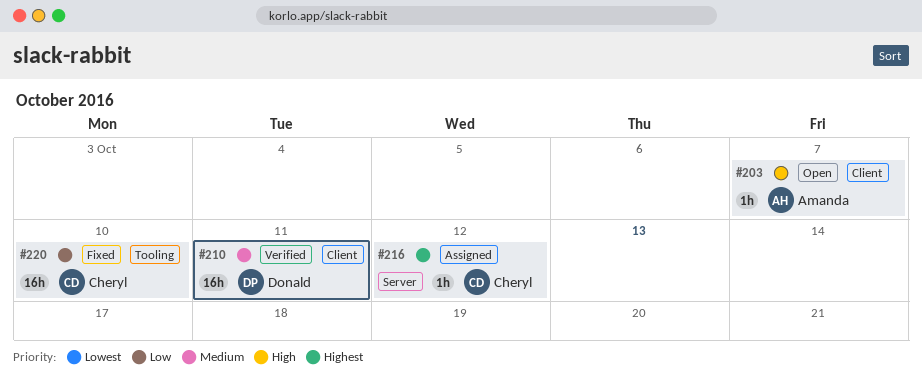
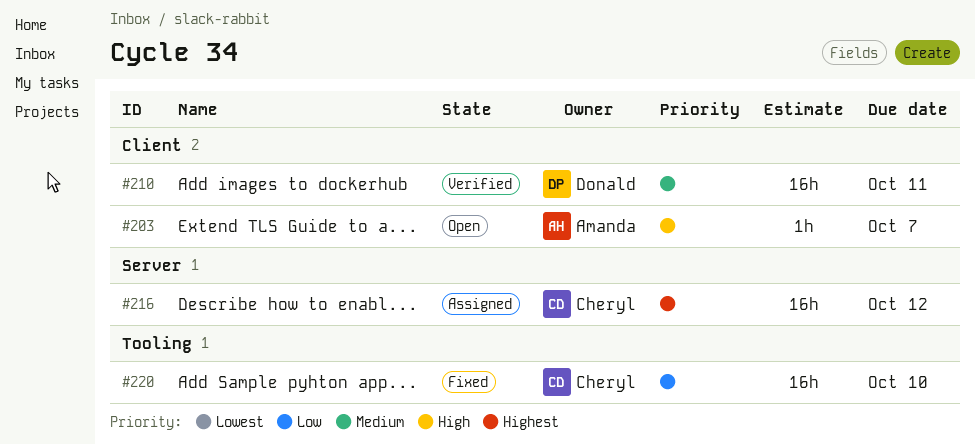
#216, estimate: 1h -> 16h

